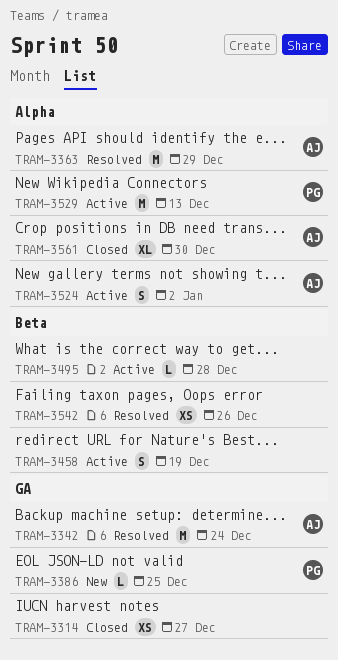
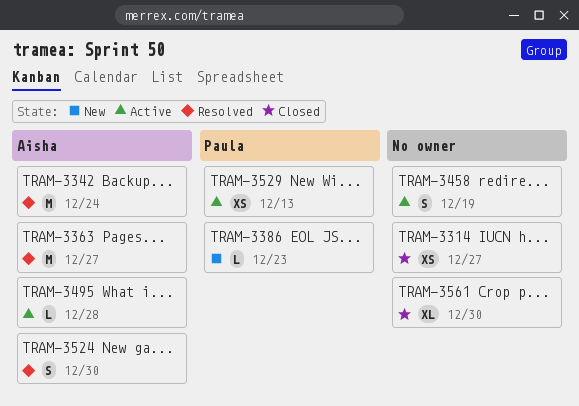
TRAM-3363, due: Dec 29 -> Dec 27
TRAM-3386, due: Dec 25 -> Dec 23
TRAM-3495, owner: none -> Aisha
TRAM-3524, status: Active -> Resolved
TRAM-3524, due: Jan 2 -> Dec 30
TRAM-3529, estimate: M -> XS
TRAM-3542: present -> none
TRAM-3561, owner: Aisha -> none

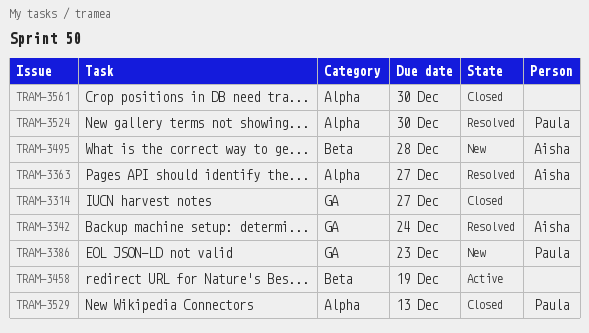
TRAM-3495, status: Active -> New
TRAM-3524, owner: Aisha -> Paula
TRAM-3529, status: Active -> Closed

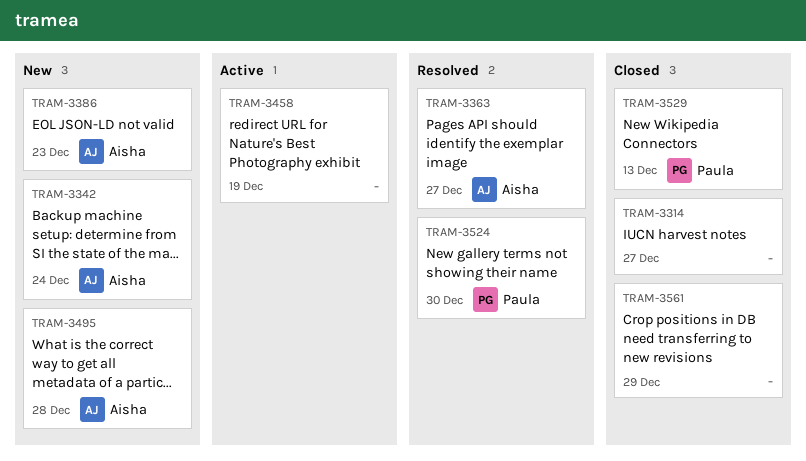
TRAM-3342, status: Resolved -> New
TRAM-3386, owner: Paula -> Aisha
TRAM-3561, due: Dec 30 -> Dec 29

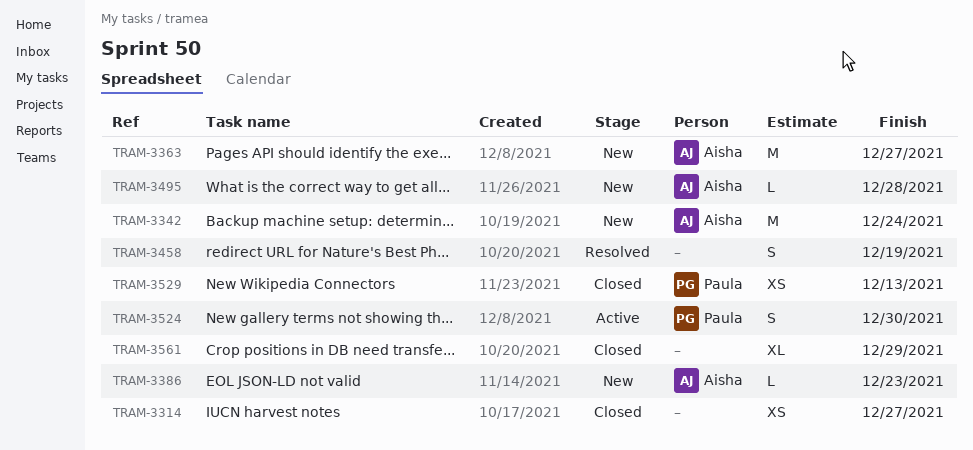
TRAM-3363, status: Resolved -> New
TRAM-3458, status: Active -> Resolved
TRAM-3524, status: Resolved -> Active

